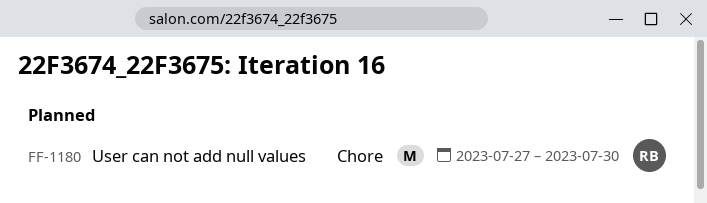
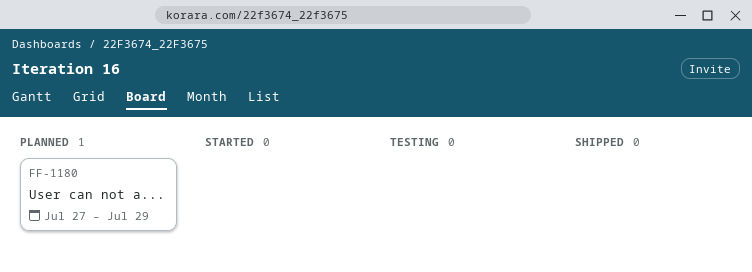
FF-1180, due: Jul 30 -> Jul 29

